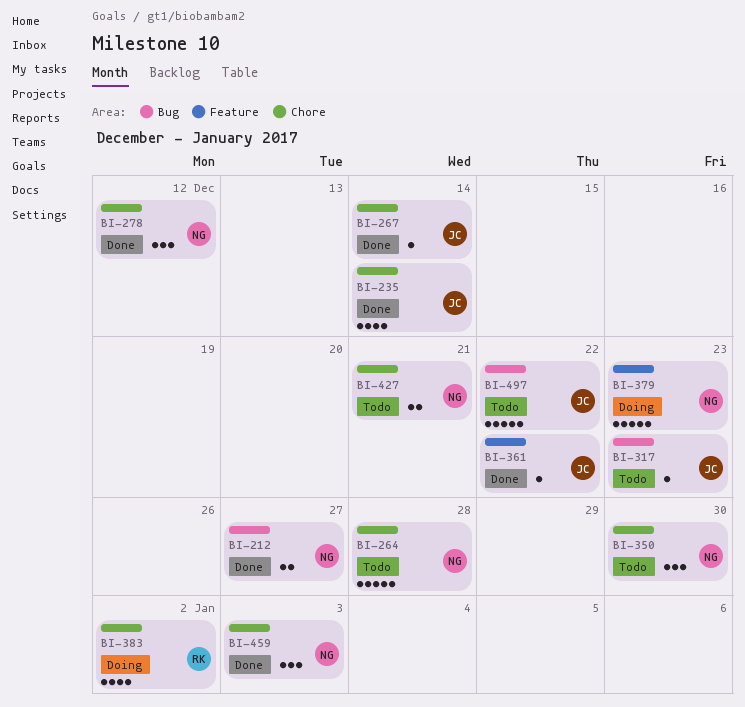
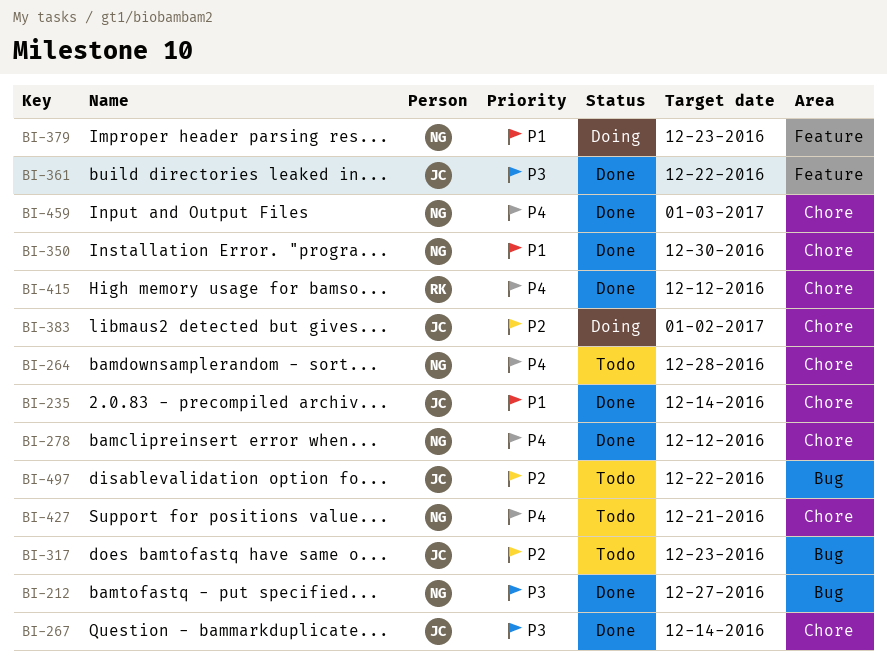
BI-350, status: Todo -> Done
BI-383, owner: RK -> JC
BI-415: none -> present

